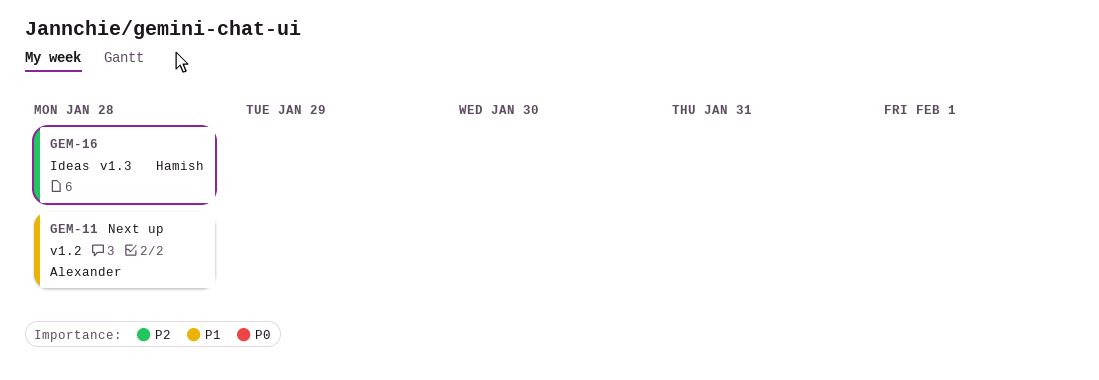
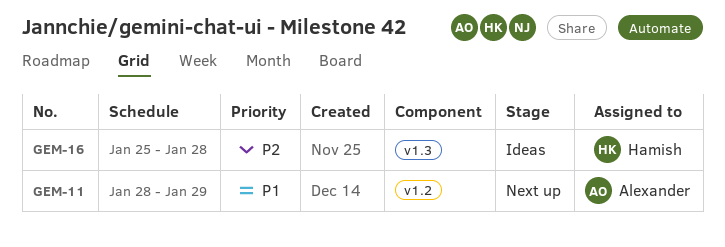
GEM-11, due: Jan 28 -> Jan 29

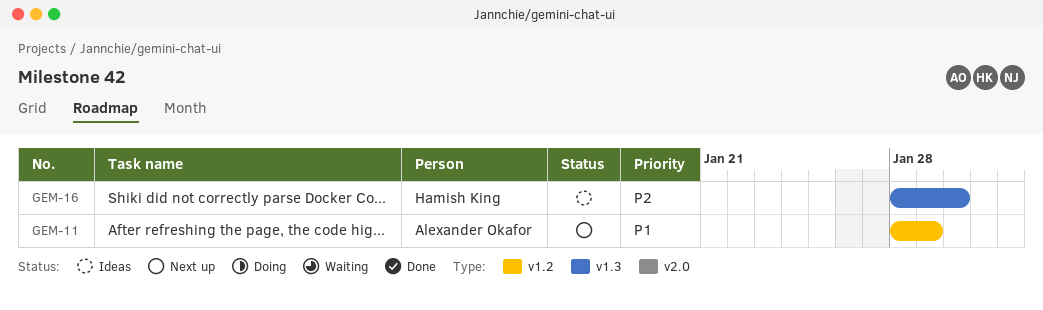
GEM-16, start: Jan 25 -> Jan 28
GEM-16, due: Jan 28 -> Jan 30

